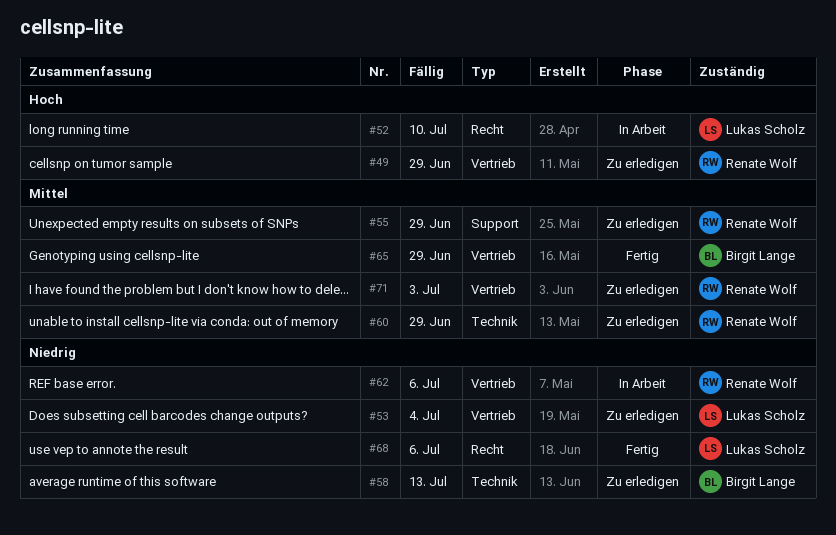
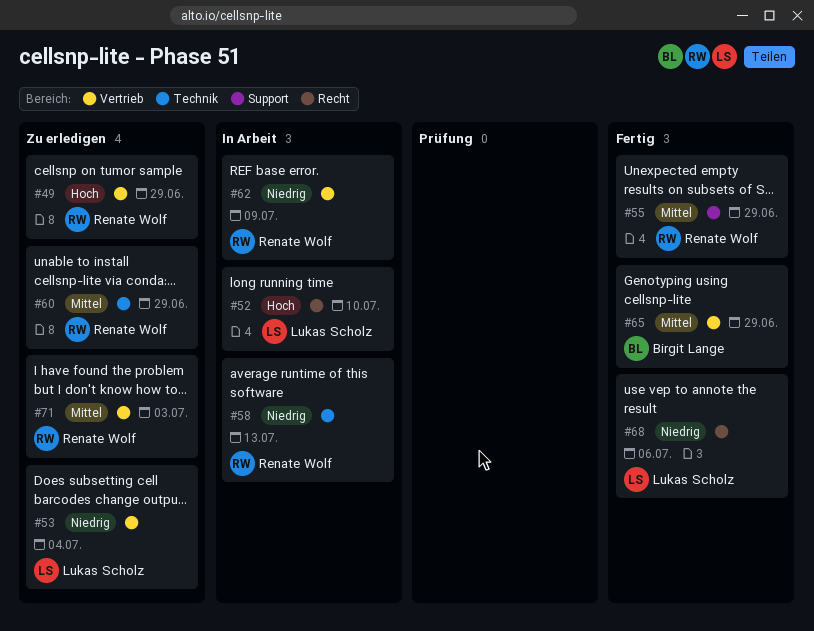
#55, status: Zu erledigen -> Fertig
#58, status: Zu erledigen -> In Arbeit
#58, owner: Birgit Lange -> Renate Wolf
#62, due: Jul 6 -> Jul 9

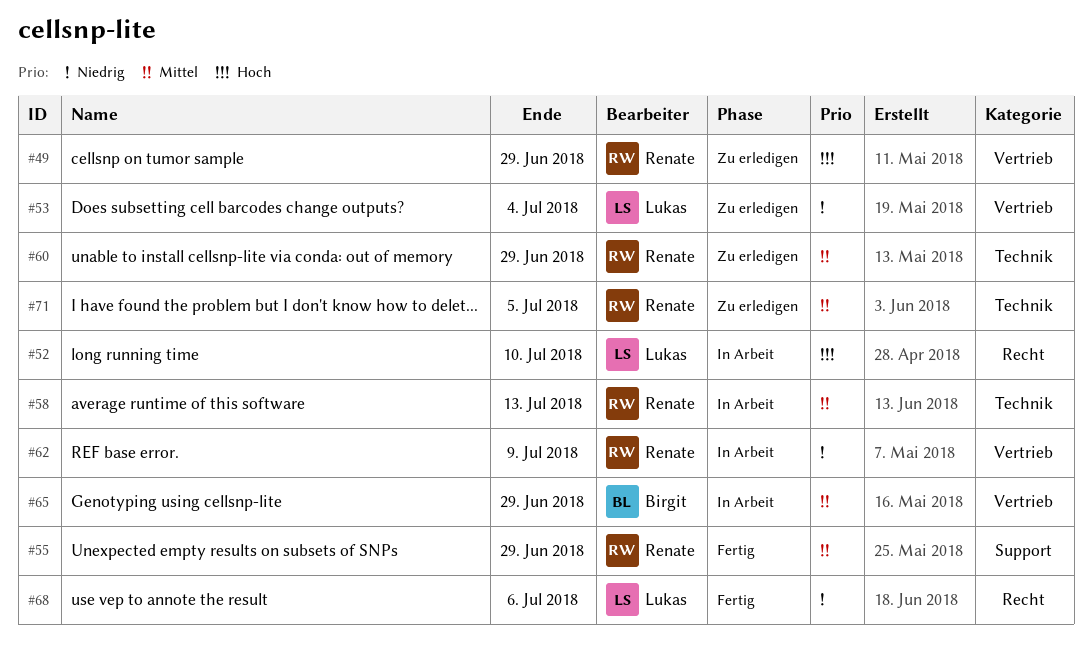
#58, priority: Niedrig -> Mittel
#65, status: Fertig -> In Arbeit
#71, label: Vertrieb -> Technik
#71, due: Jul 3 -> Jul 5

